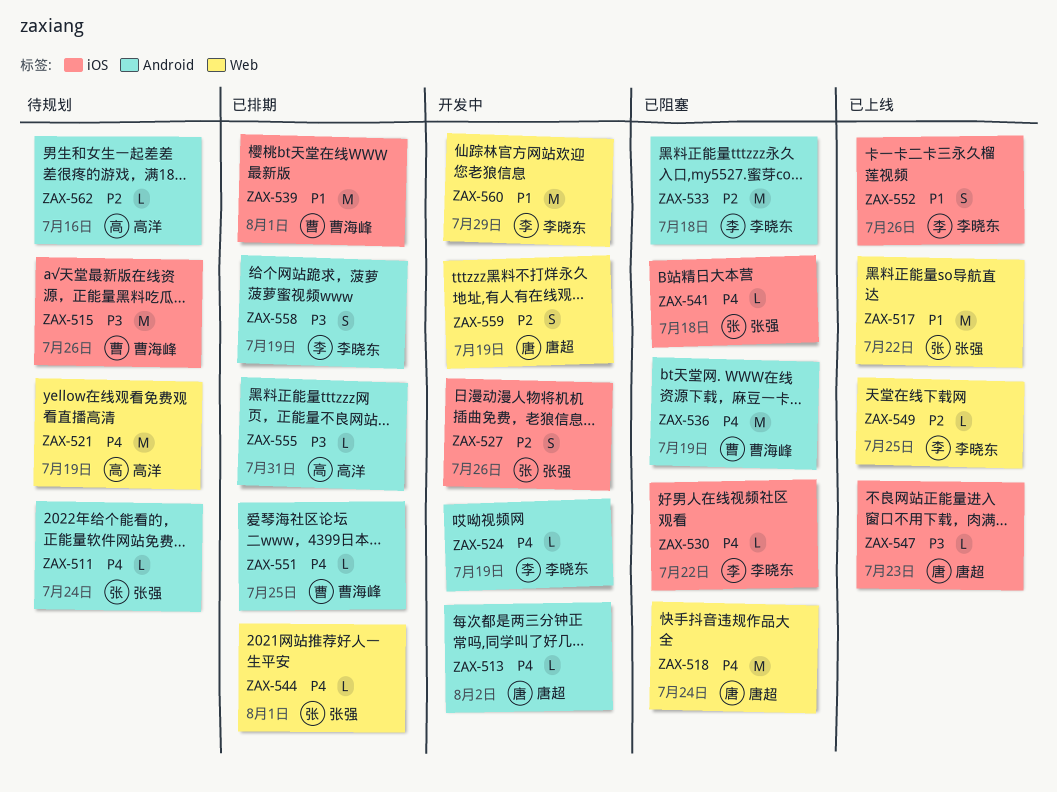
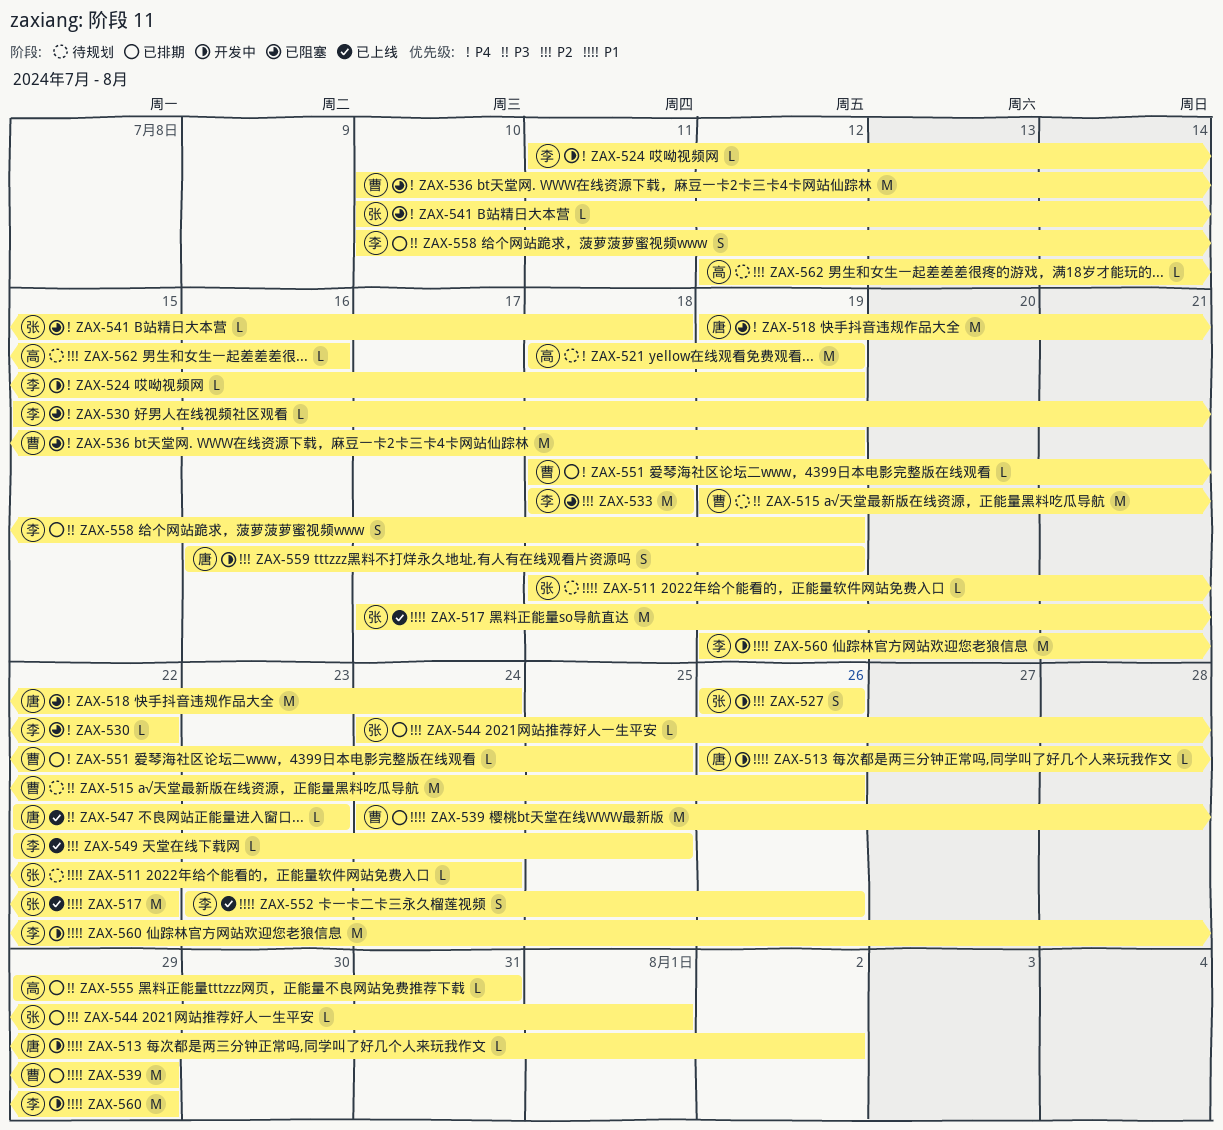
ZAX-511, priority: P4 -> P1
ZAX-513, priority: P4 -> P1
ZAX-539, due: Aug 1 -> Jul 29
ZAX-544, priority: P4 -> P2

